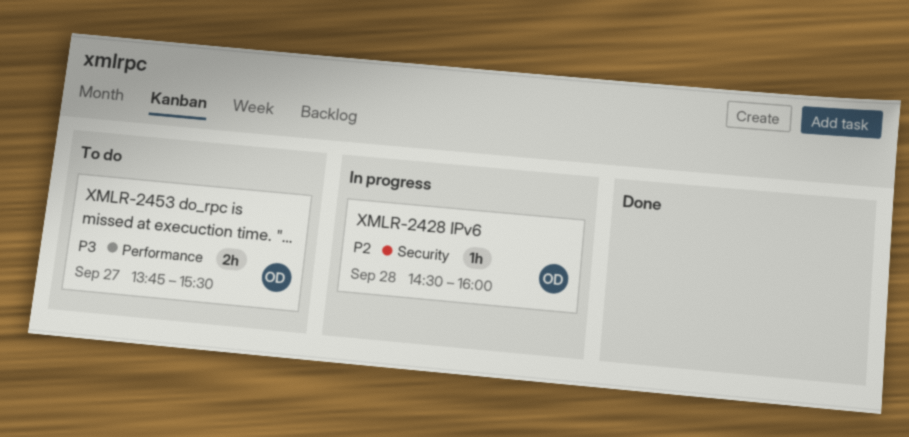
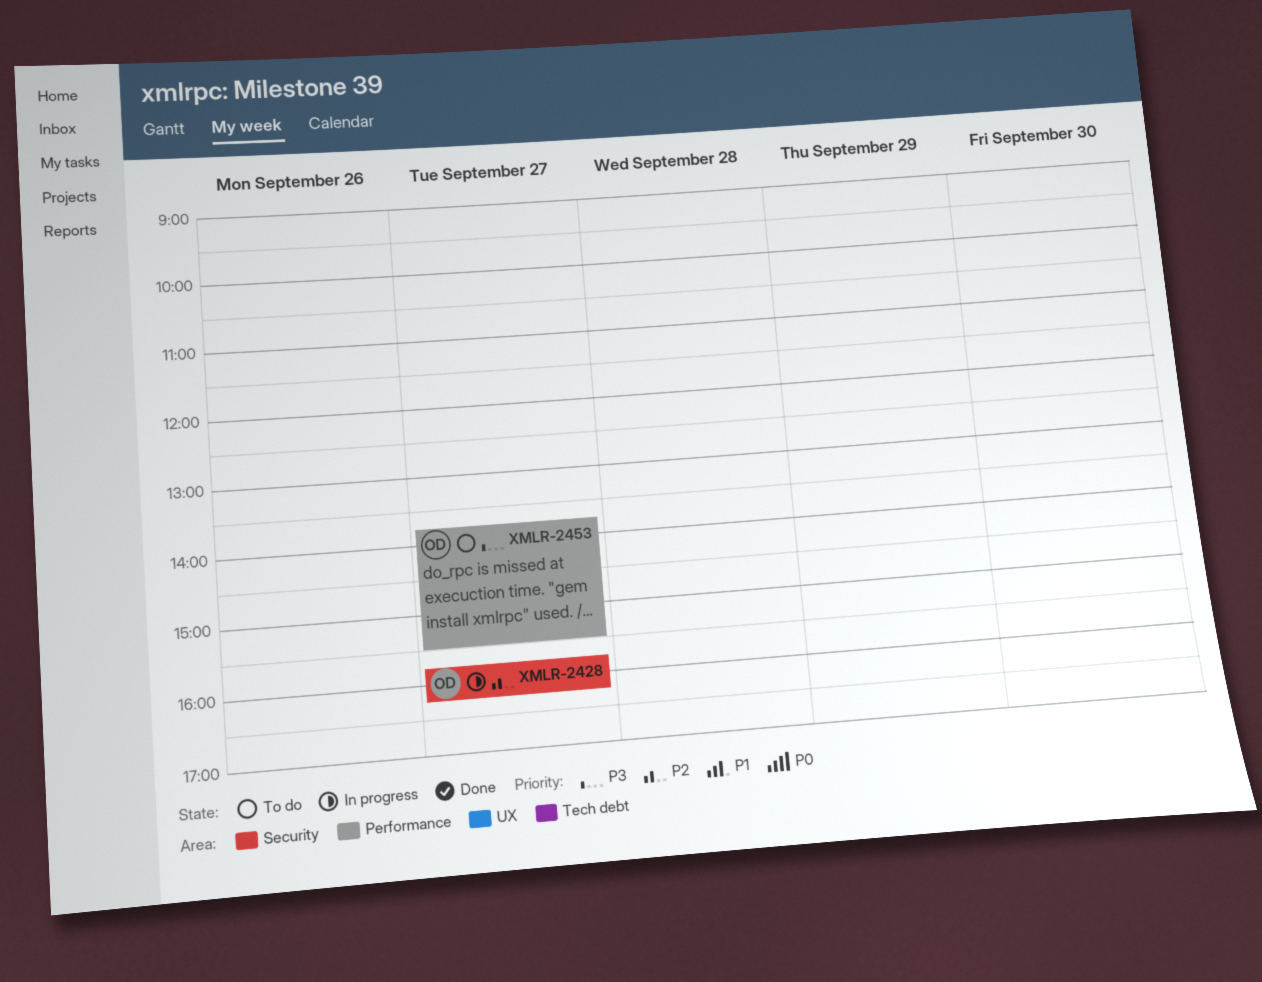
XMLR-2428, day: Sep 28 -> Sep 27
XMLR-2428, begins: 14:30 -> 15:45
XMLR-2428, ends: 16:00 -> 16:15

